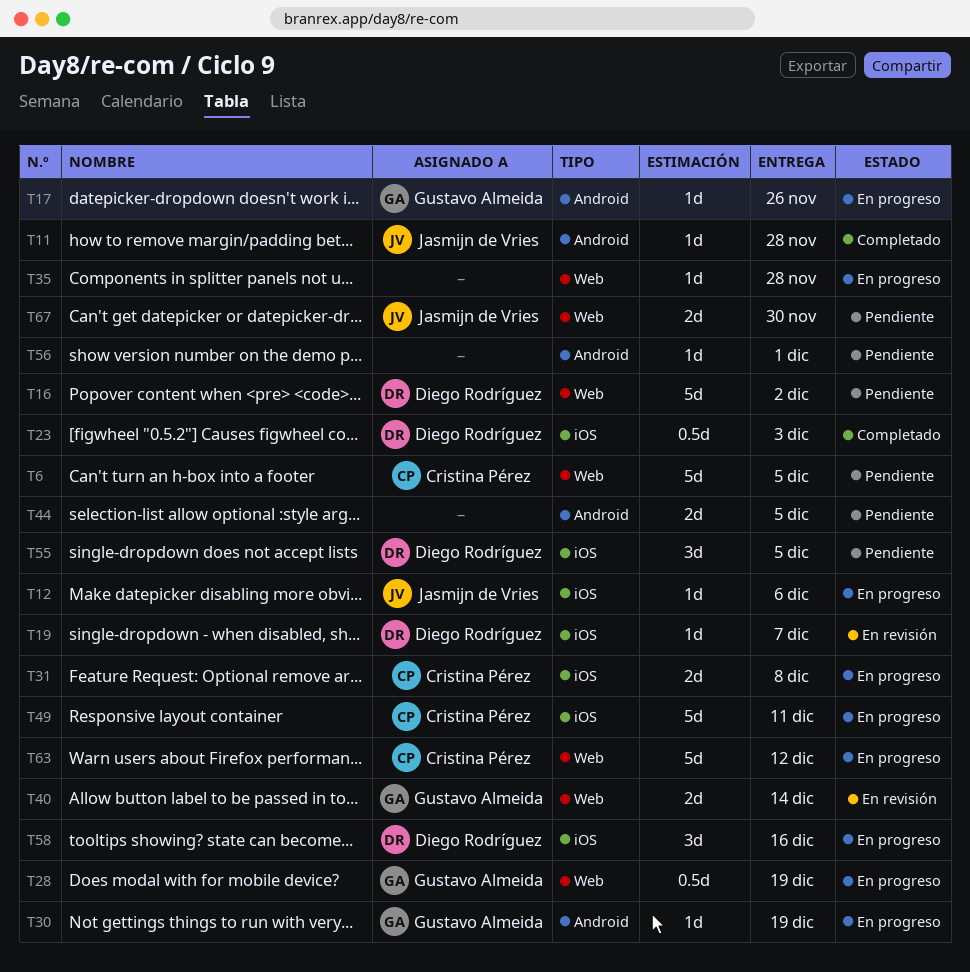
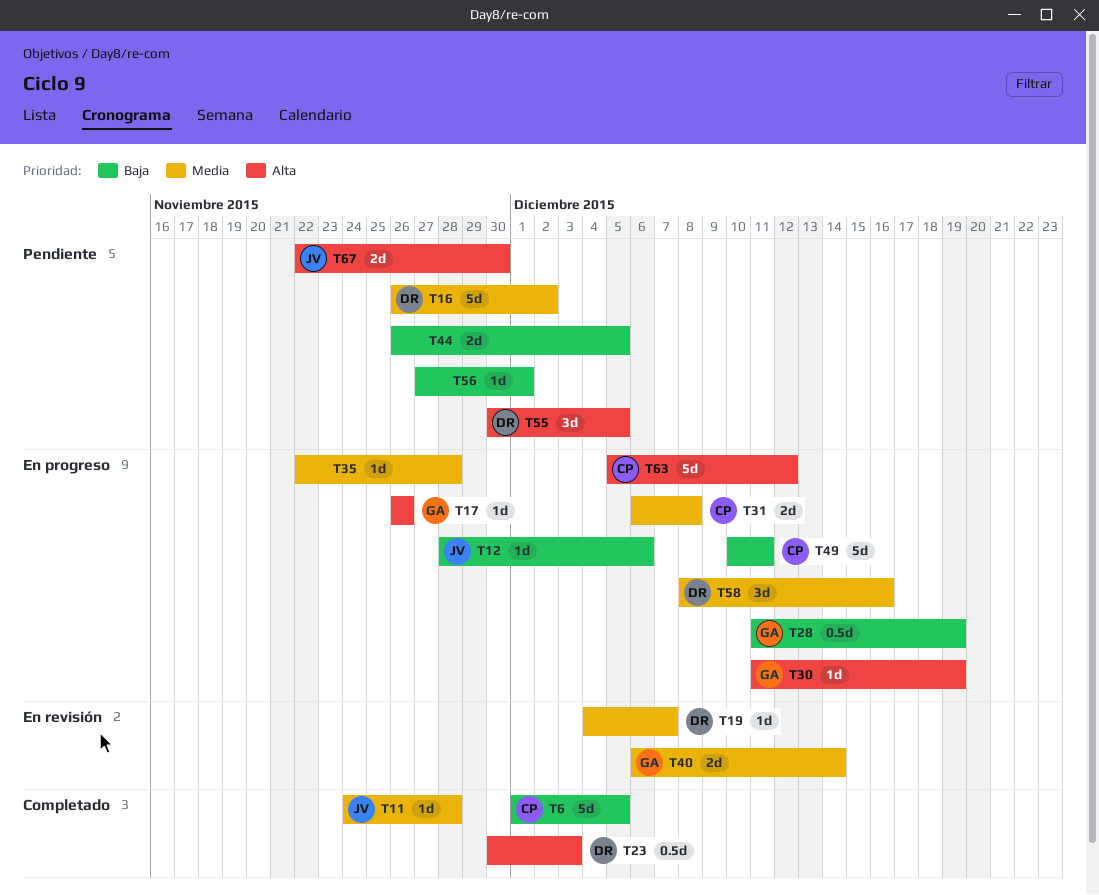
T6, status: Pendiente -> Completado

